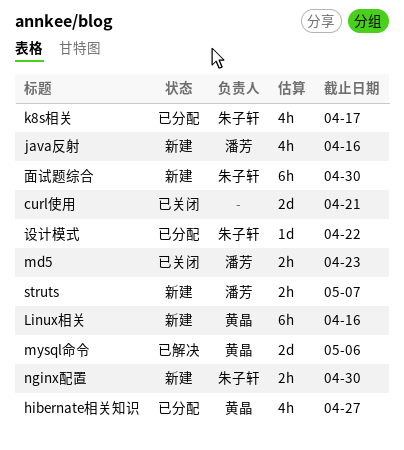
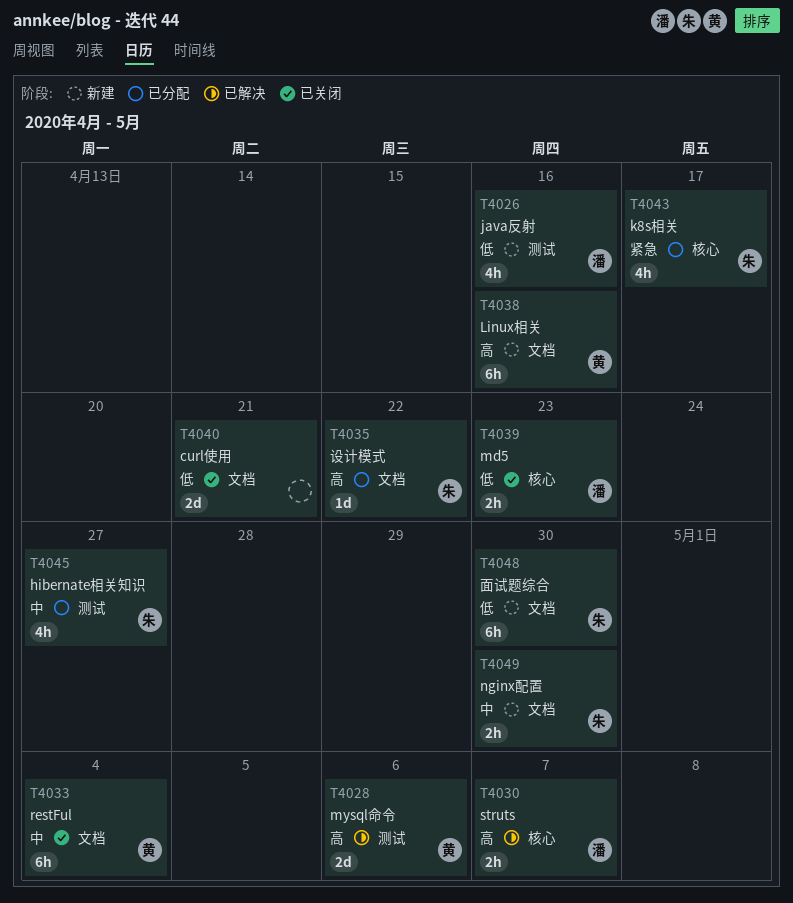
hibernate相关知识, owner: 黄晶 -> 朱子轩
restFul: none -> present
struts, status: 新建 -> 已解决

